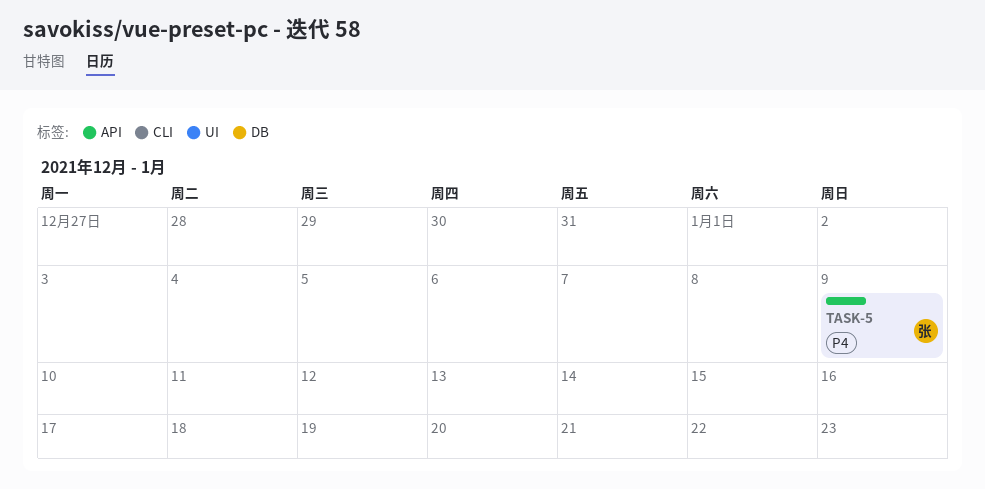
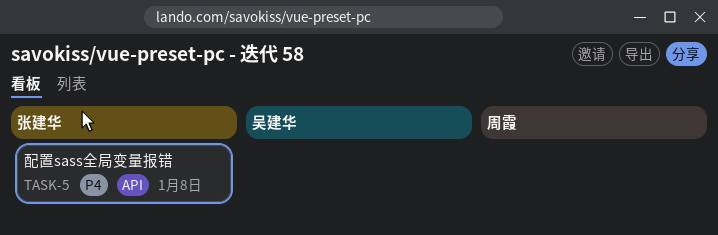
TASK-5, due: Jan 9 -> Jan 8

